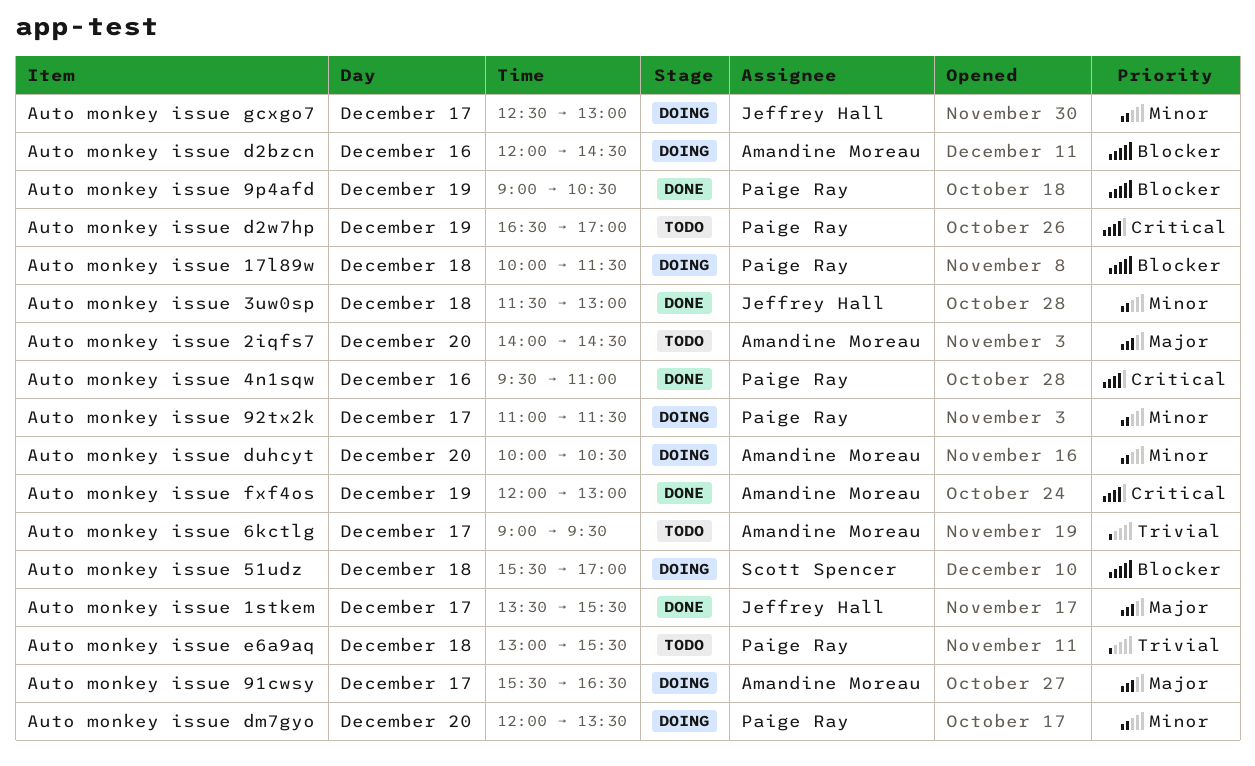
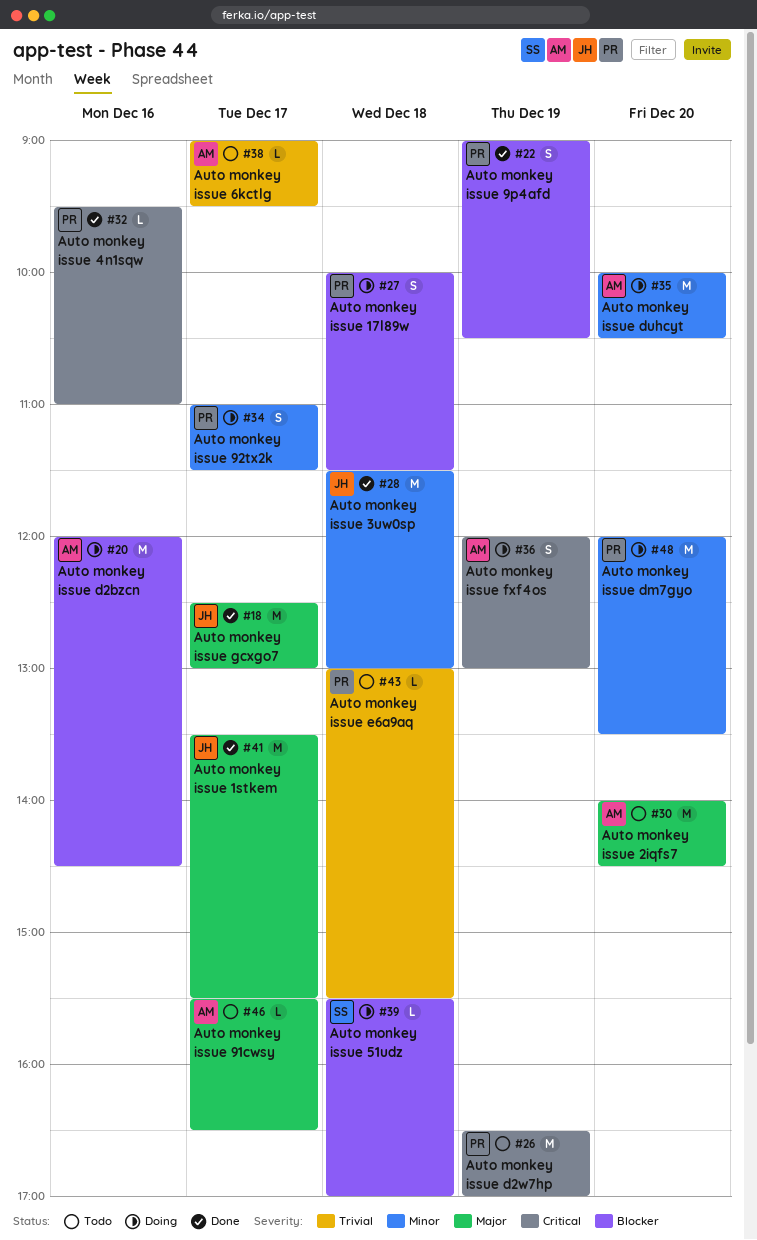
Auto monkey issue 91cwsy, status: Doing -> Todo
Auto monkey issue fxf4os, status: Done -> Doing
Auto monkey issue gcxgo7, status: Doing -> Done
Auto monkey issue gcxgo7, priority: Minor -> Major

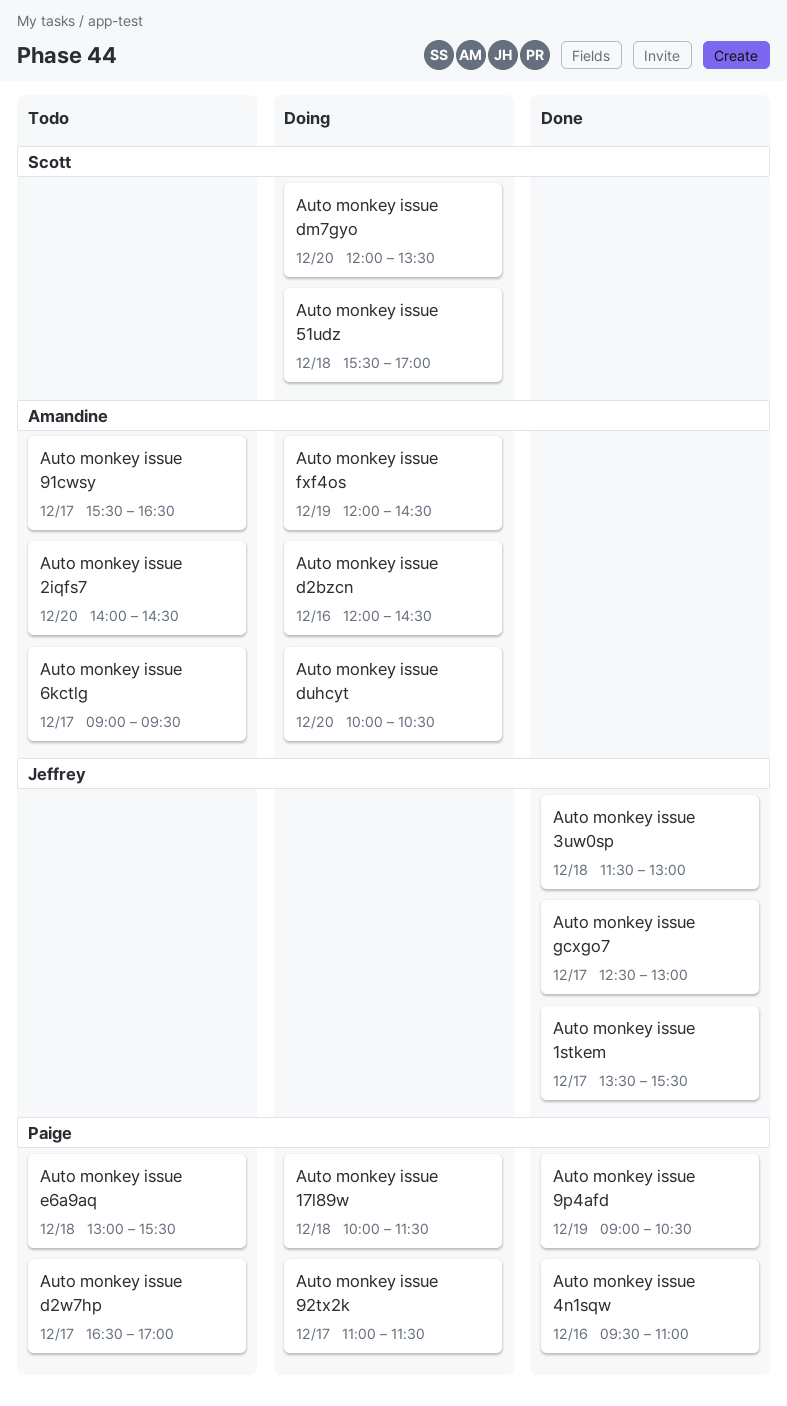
Auto monkey issue d2w7hp, day: Dec 19 -> Dec 17
Auto monkey issue dm7gyo, owner: Paige -> Scott
Auto monkey issue fxf4os, ends: 13:00 -> 14:30

